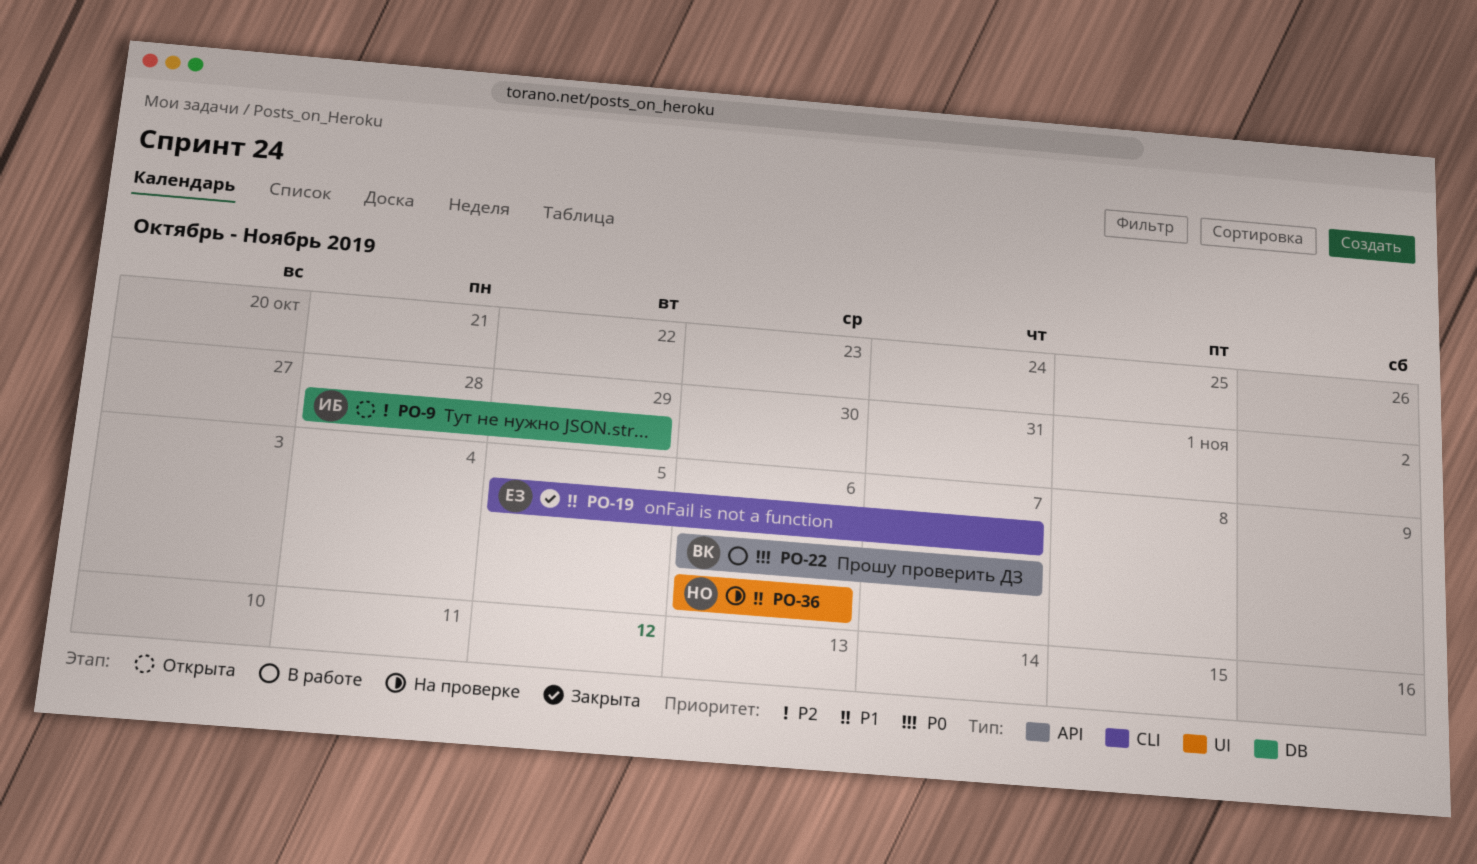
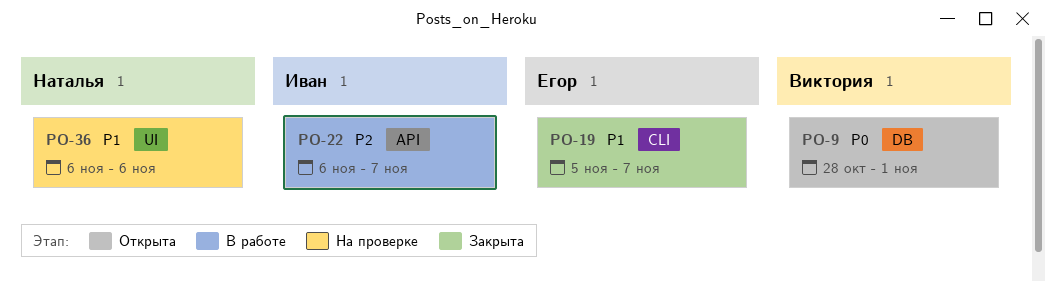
PO-9, owner: Иван -> Виктория
PO-9, priority: P2 -> P0
PO-9, due: Oct 29 -> Nov 1
PO-22, owner: Виктория -> Иван
PO-22, priority: P0 -> P2

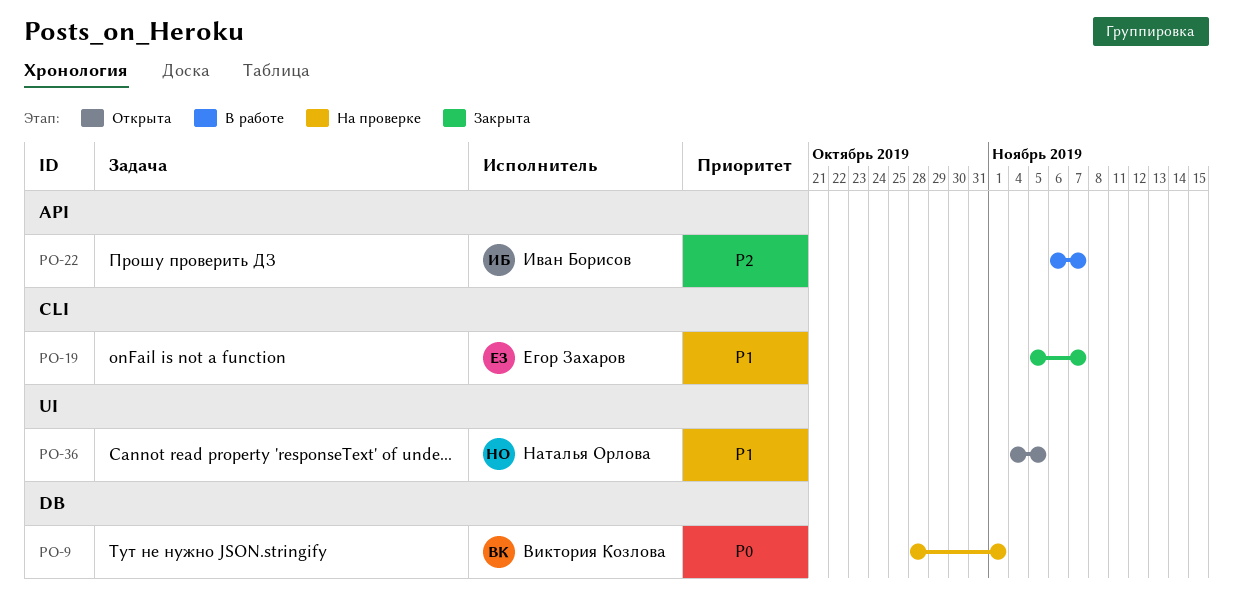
PO-9, status: Открыта -> На проверке
PO-36, status: На проверке -> Открыта
PO-36, start: Nov 6 -> Nov 4
PO-36, due: Nov 6 -> Nov 5

